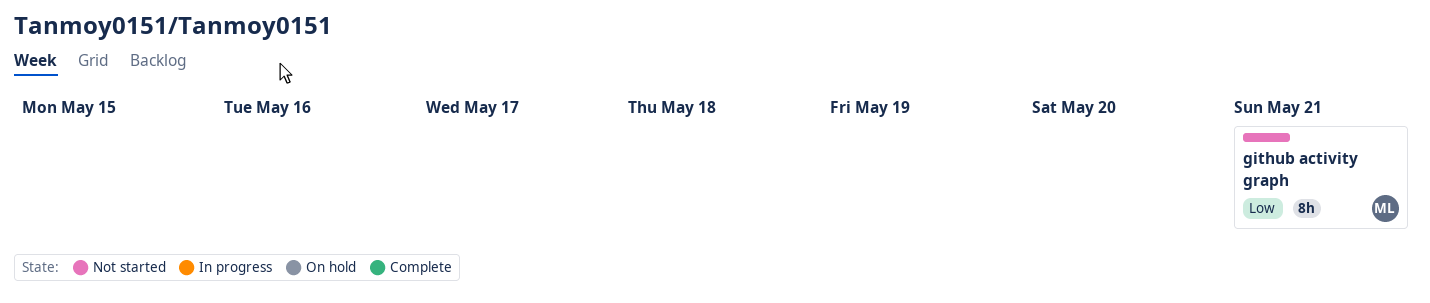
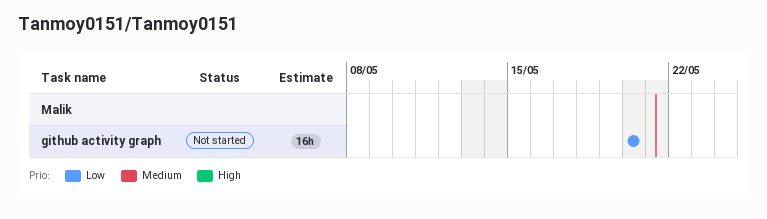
github activity graph, estimate: 8h -> 16h
github activity graph, due: May 21 -> May 20

